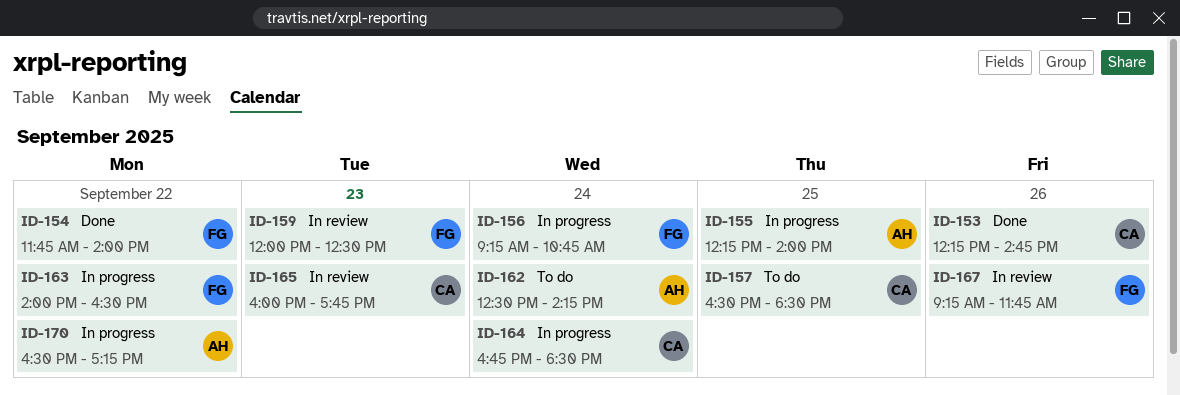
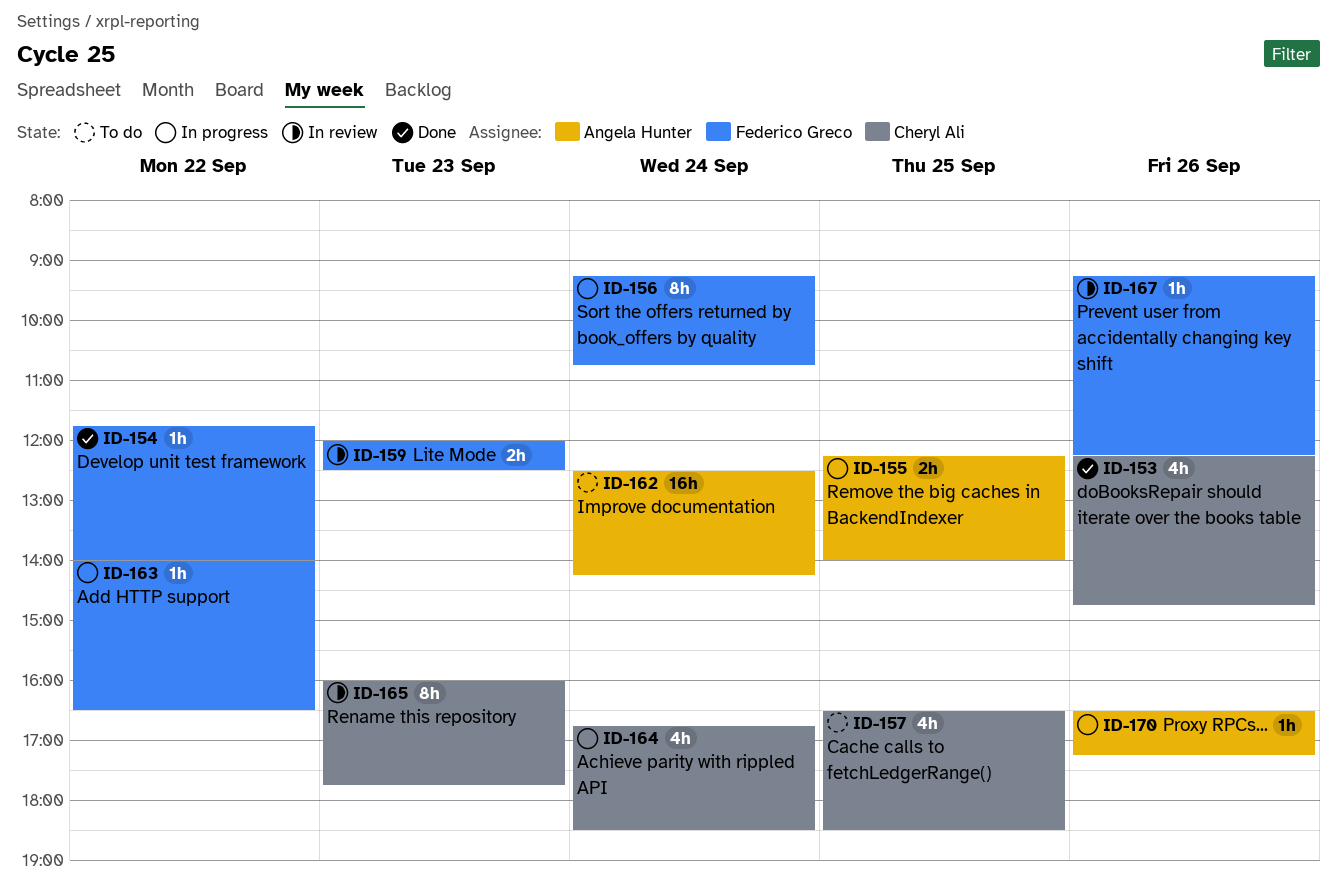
ID-167, ends: 11:45 -> 12:15
ID-170, day: Sep 22 -> Sep 26

